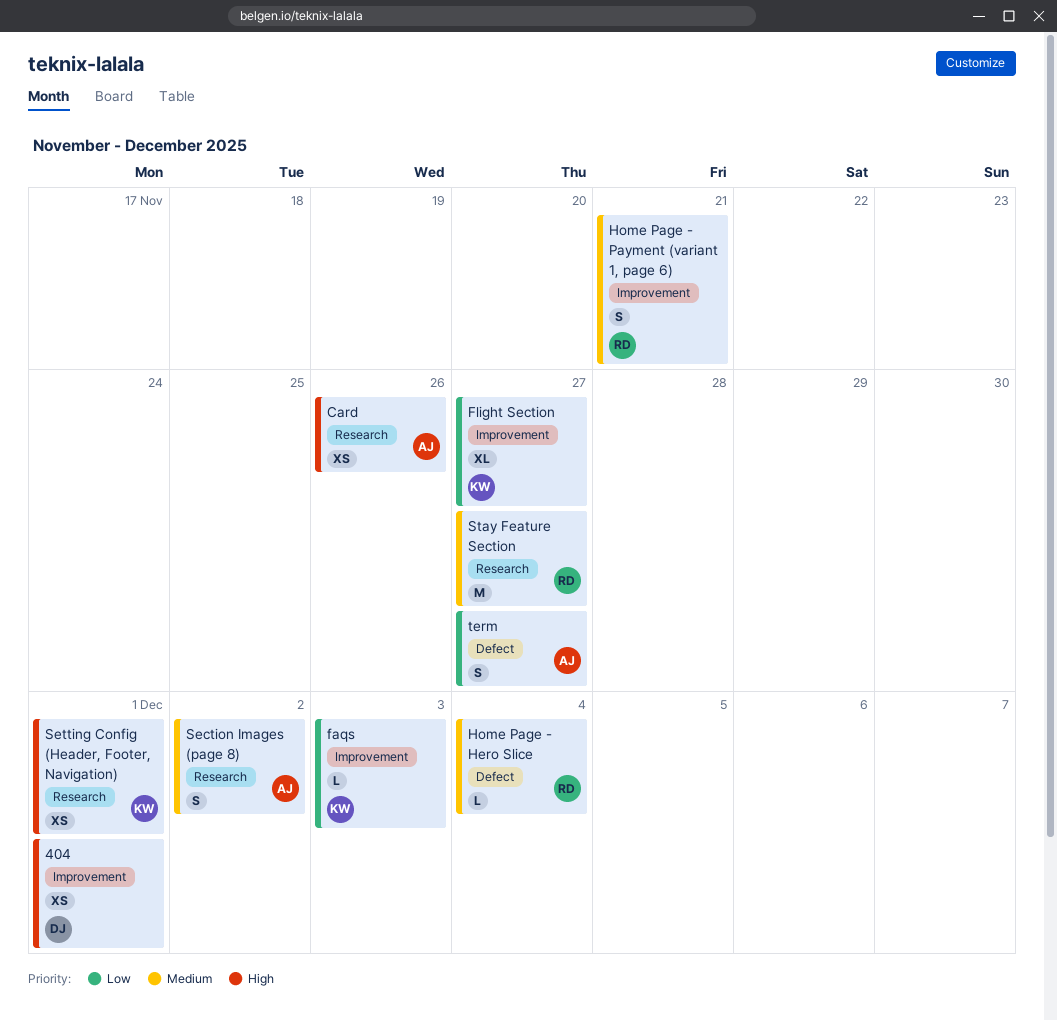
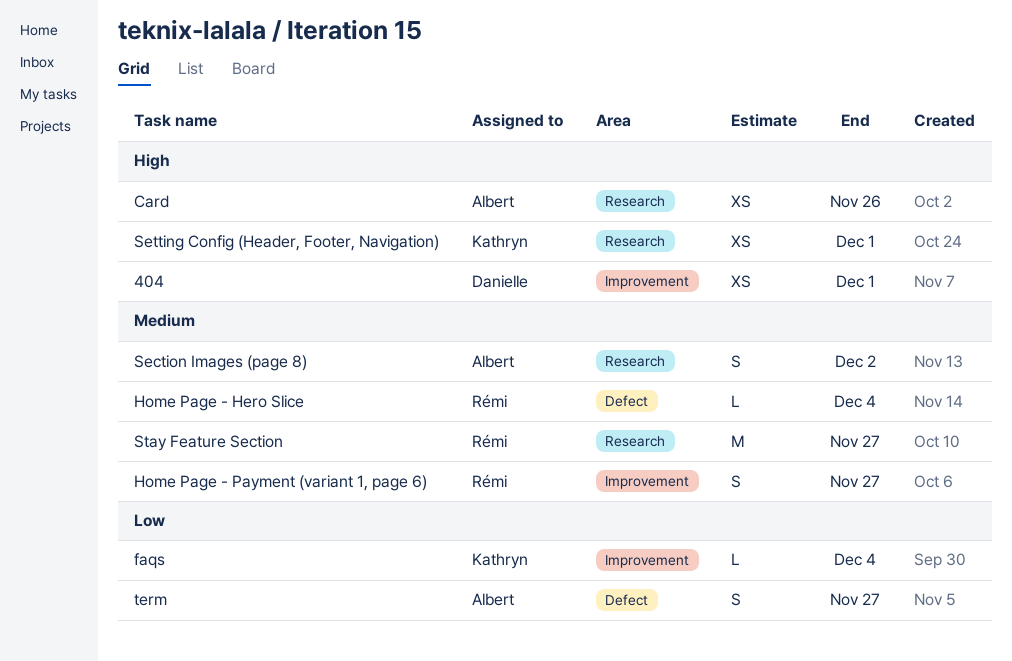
faqs, due: Dec 3 -> Dec 4
Flight Section: present -> none
Home Page - Payment (variant 1, page 6), due: Nov 21 -> Nov 27

